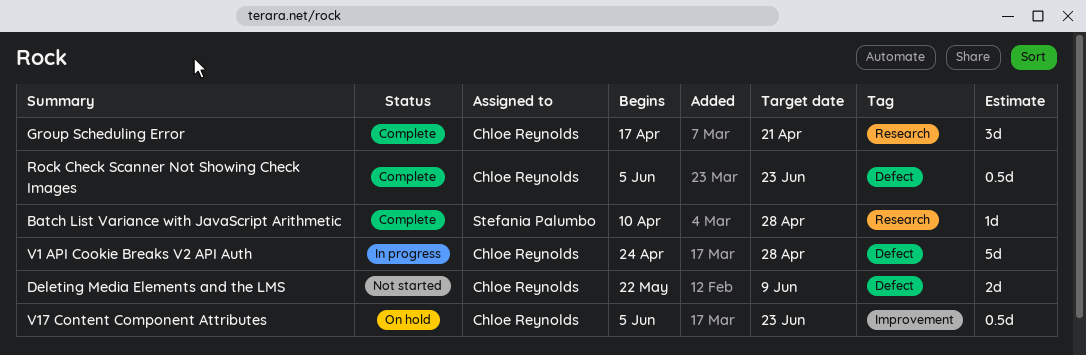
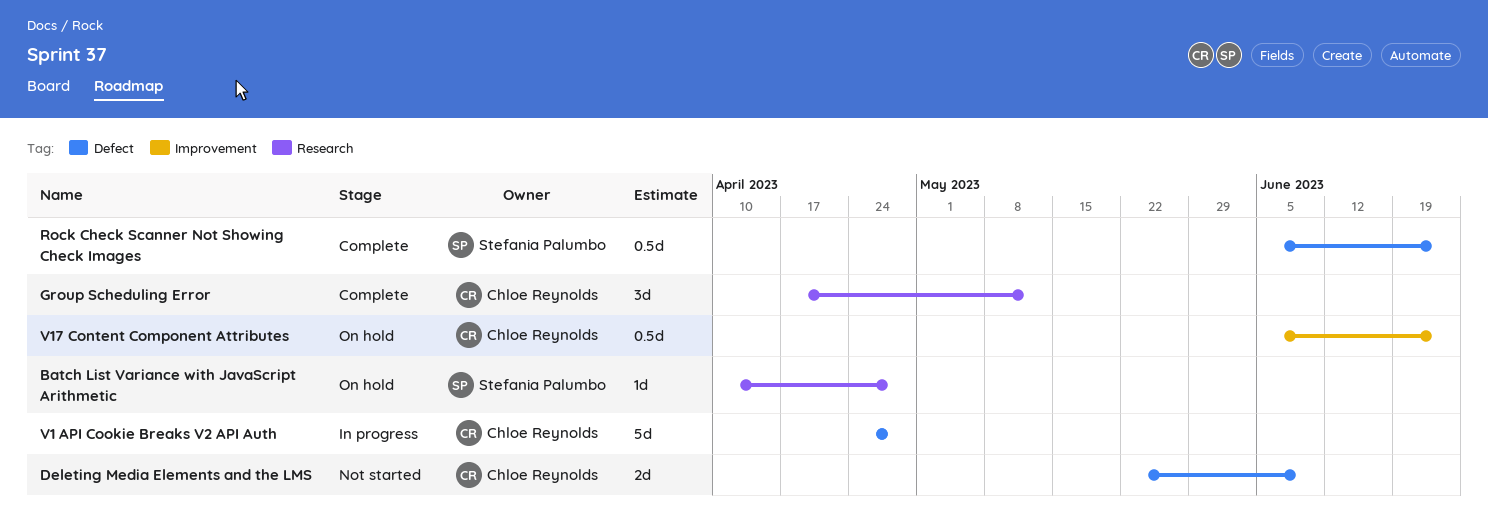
Batch List Variance with JavaScript Arithmetic, status: Complete -> On hold
Group Scheduling Error, due: Apr 21 -> May 12
Rock Check Scanner Not Showing Check Images, owner: Chloe Reynolds -> Stefania Palumbo

